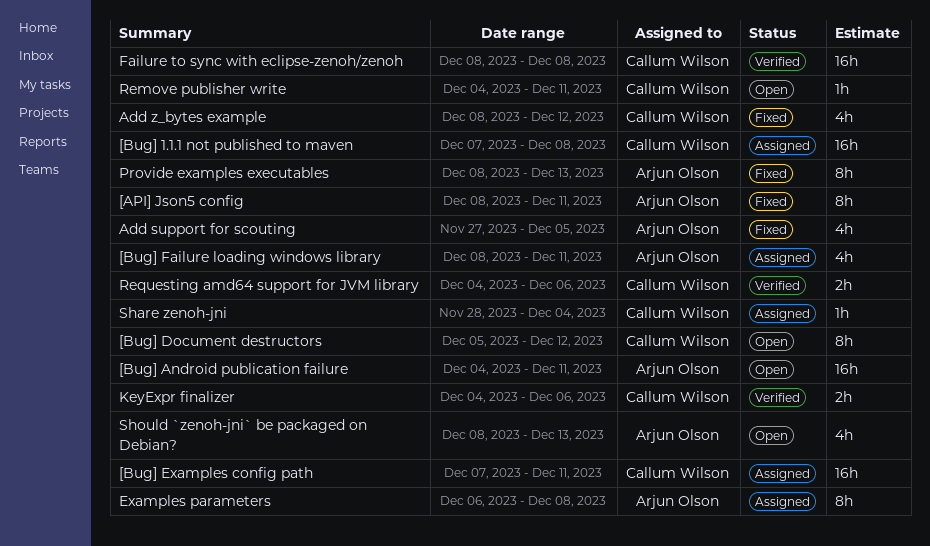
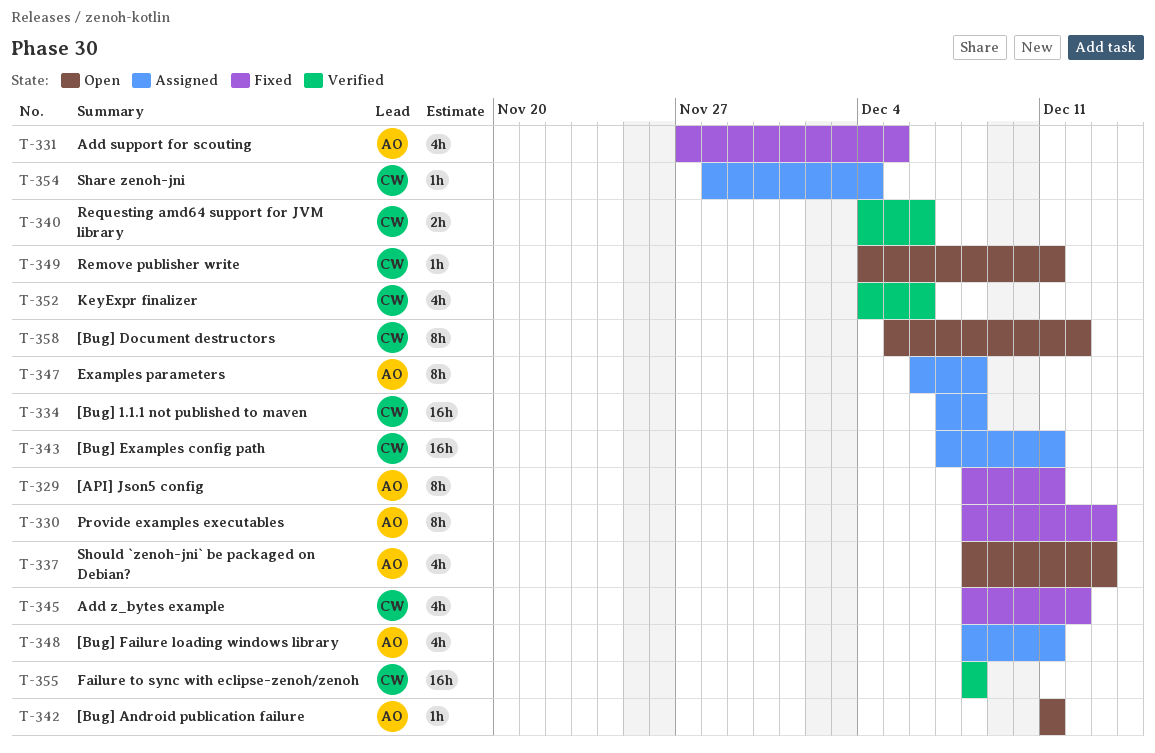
[Bug] Android publication failure, estimate: 16h -> 1h
[Bug] Android publication failure, start: Dec 4 -> Dec 11
KeyExpr finalizer, estimate: 2h -> 4h

